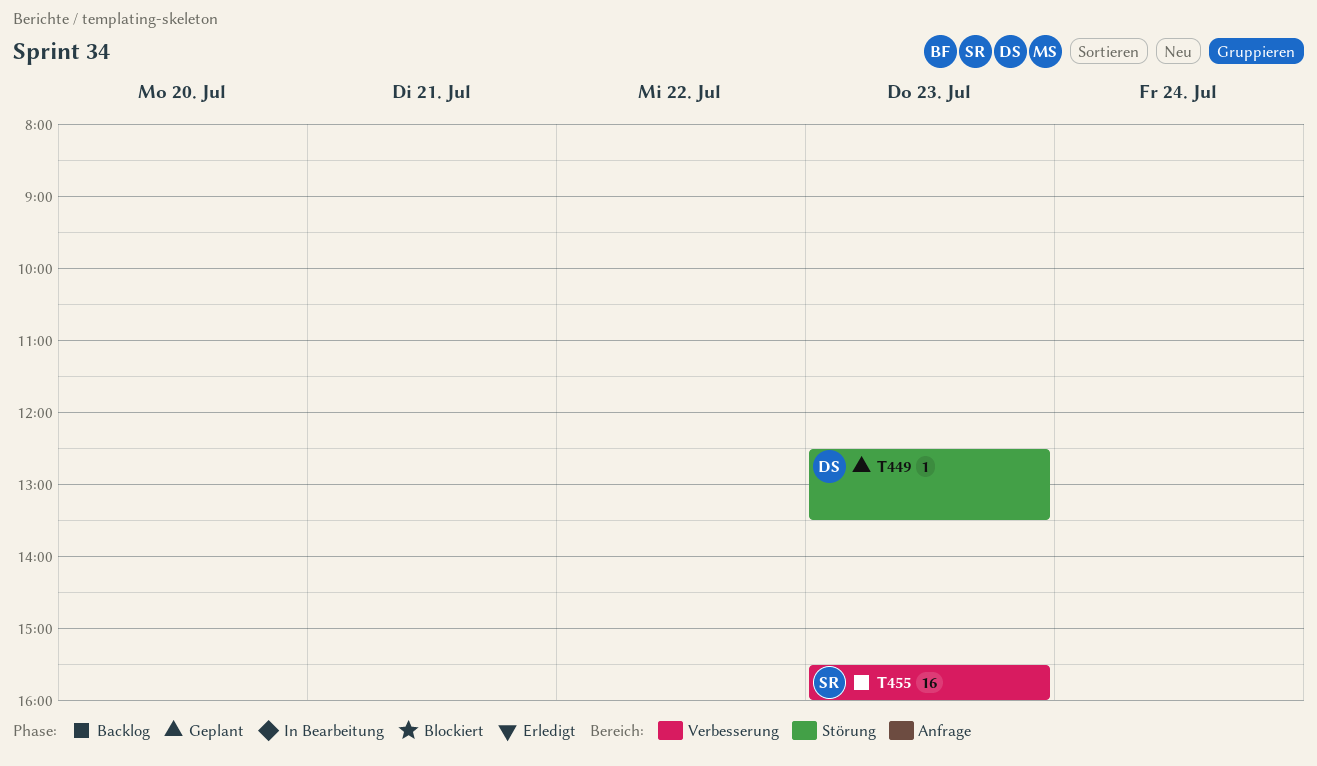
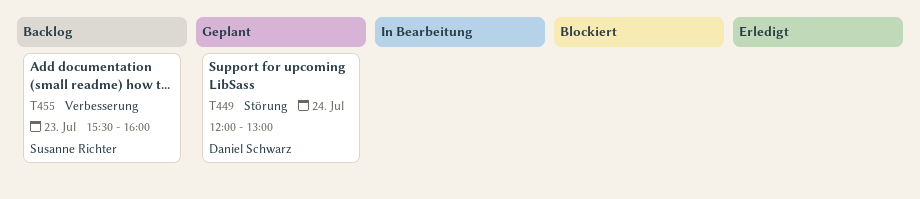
T449, day: Jul 23 -> Jul 24
T449, begins: 12:30 -> 12:00
T449, ends: 13:30 -> 13:00

